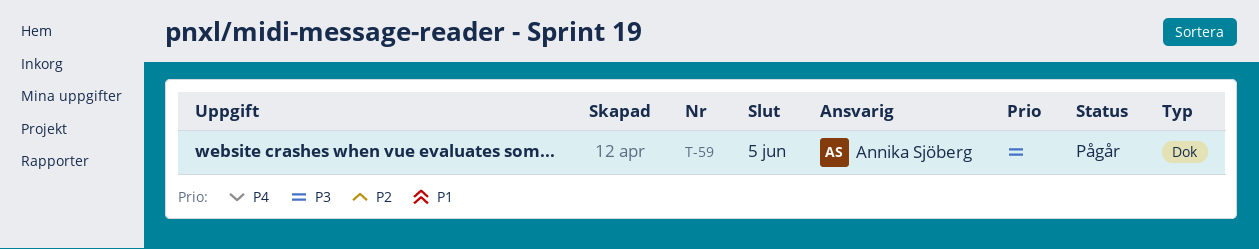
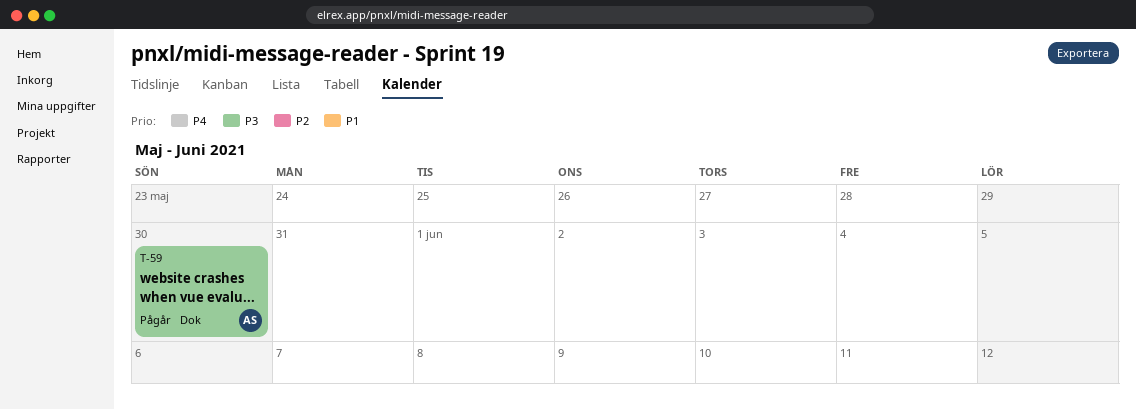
T-59, due: Jun 5 -> May 30

